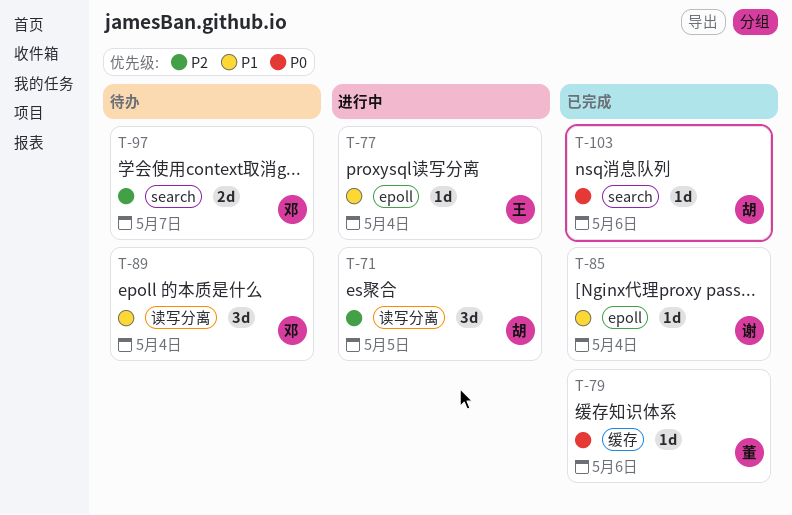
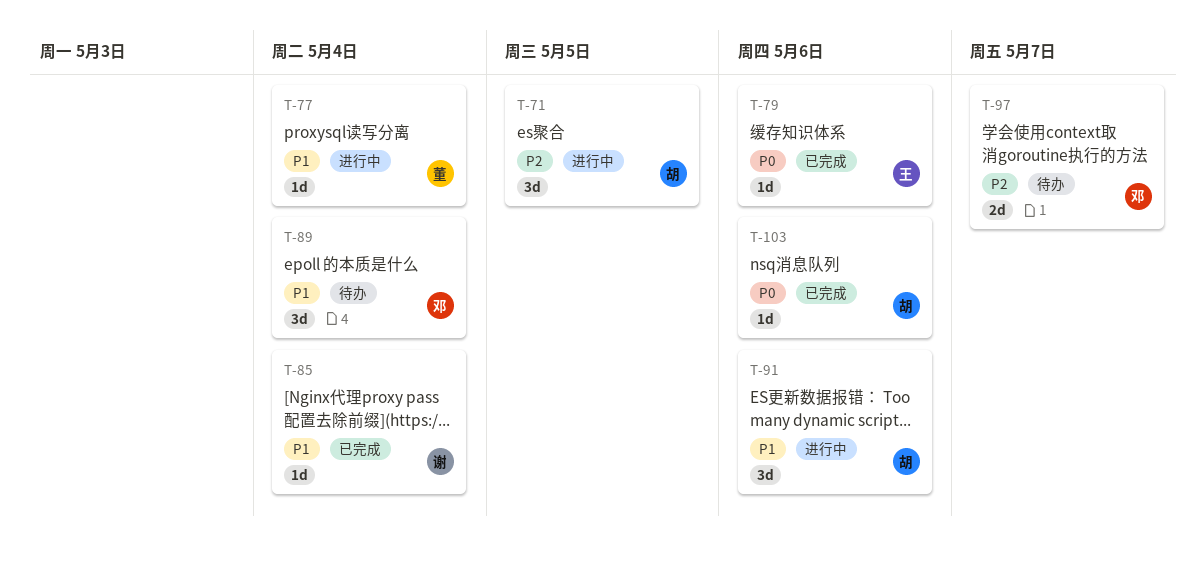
T-77, owner: 王 -> 董
T-79, owner: 董 -> 王
T-91: none -> present

